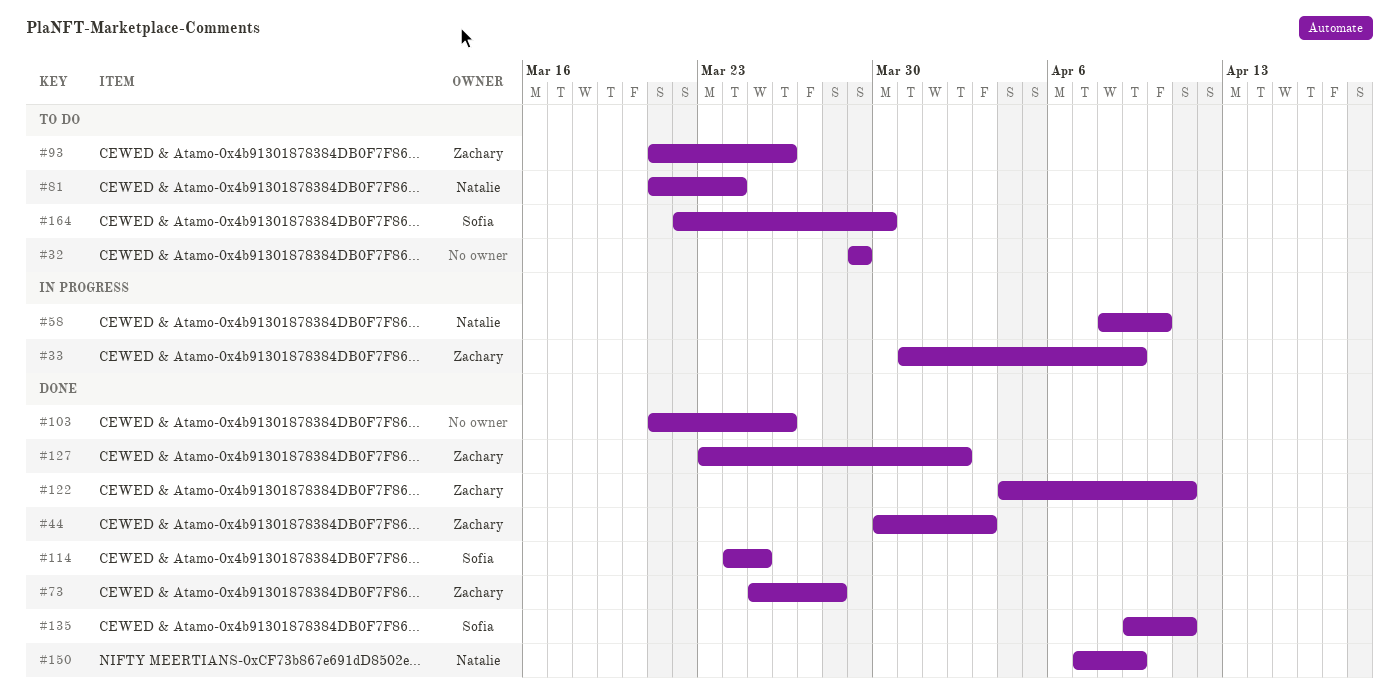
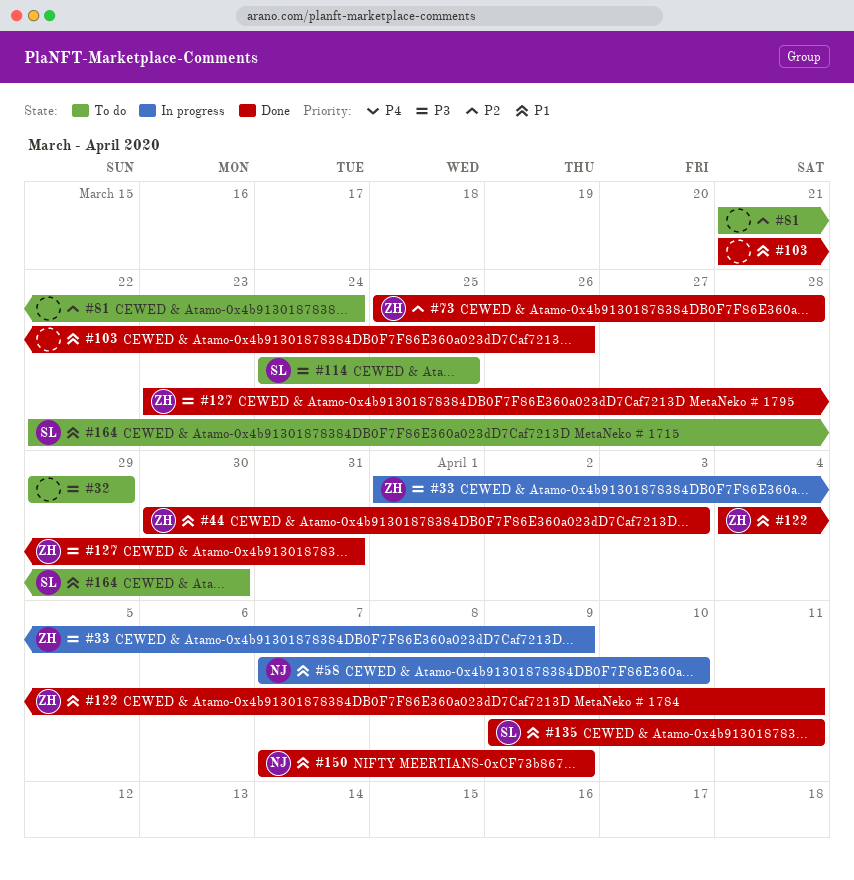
#33, start: Mar 31 -> Apr 1
#58, start: Apr 8 -> Apr 7
#81, owner: Natalie -> none
#93: present -> none
#114, status: Done -> To do
#127, due: Apr 2 -> Mar 31

